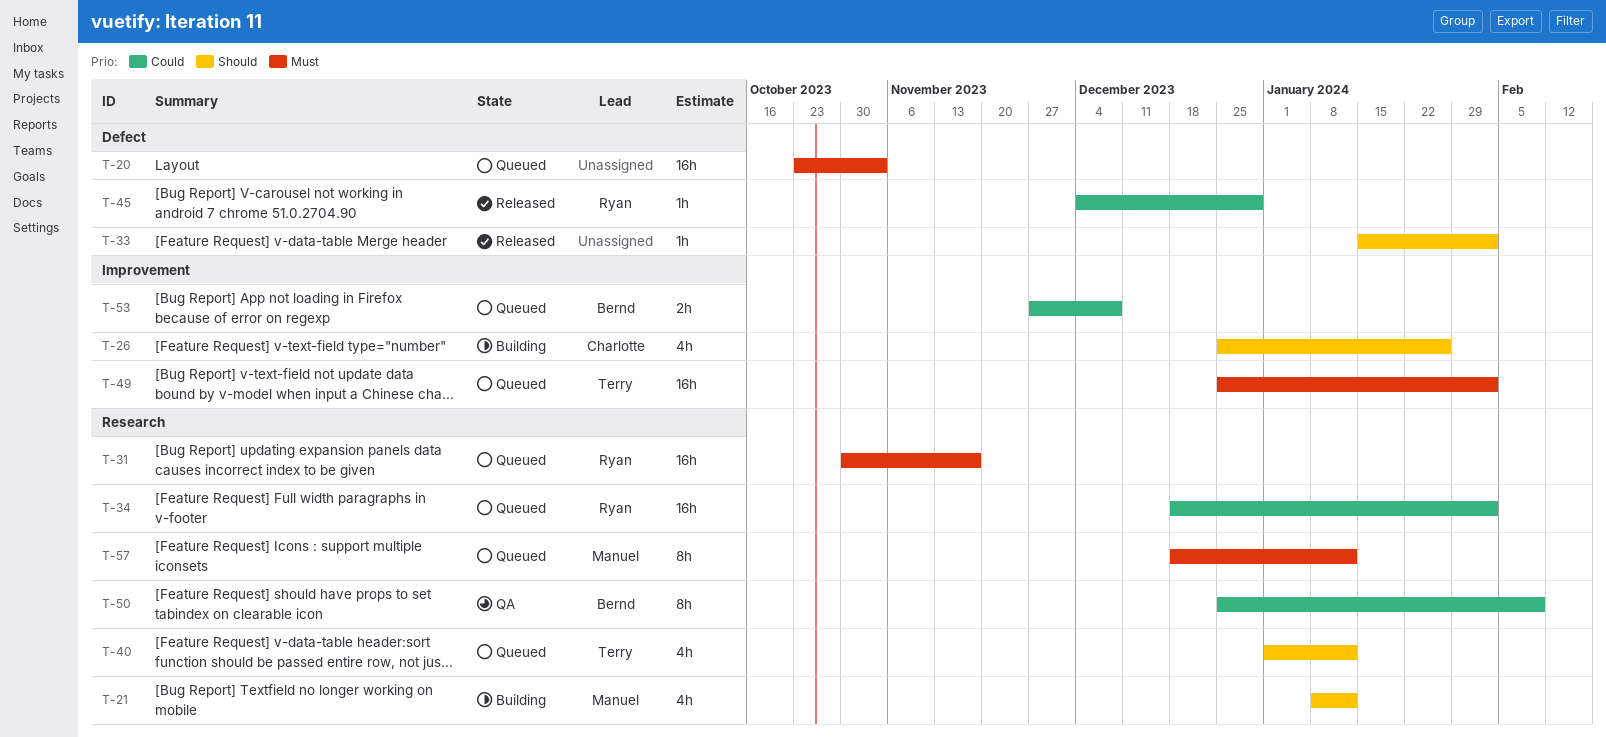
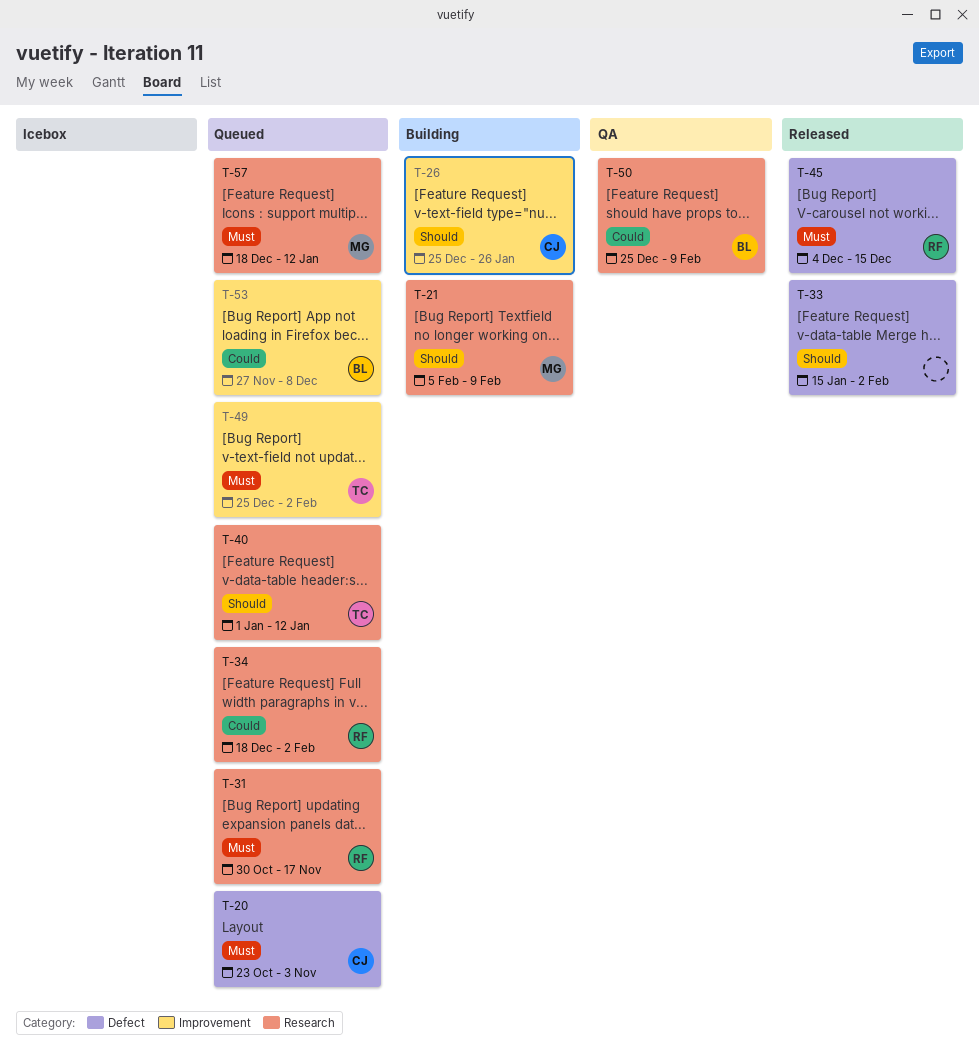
T-20, owner: none -> Charlotte
T-21, start: Jan 8 -> Feb 5
T-21, due: Jan 12 -> Feb 9
T-45, priority: Could -> Must
T-45, due: Dec 29 -> Dec 15

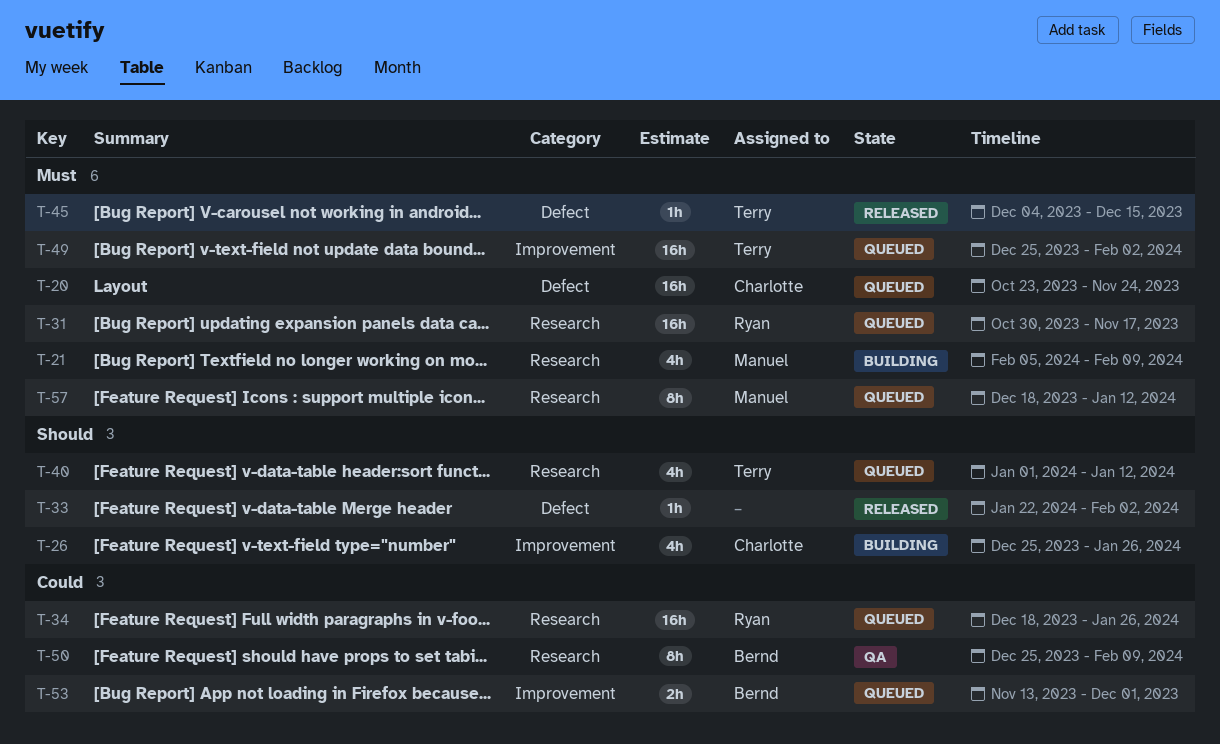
T-20, due: Nov 3 -> Nov 24
T-21, priority: Should -> Must
T-33, start: Jan 15 -> Jan 22
T-34, due: Feb 2 -> Jan 26
T-45, owner: Ryan -> Terry
T-53, start: Nov 27 -> Nov 13
T-53, due: Dec 8 -> Dec 1

